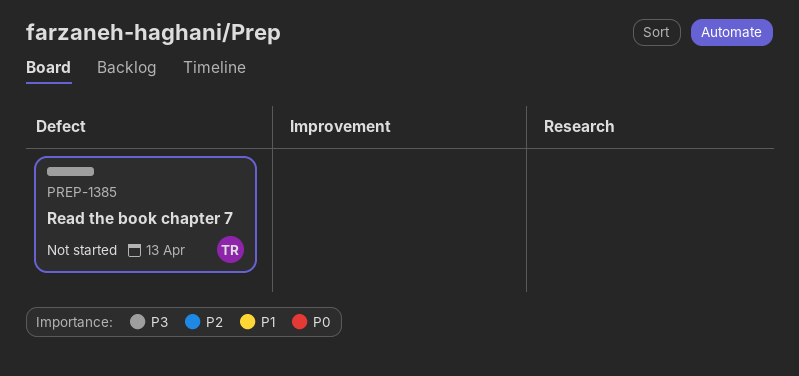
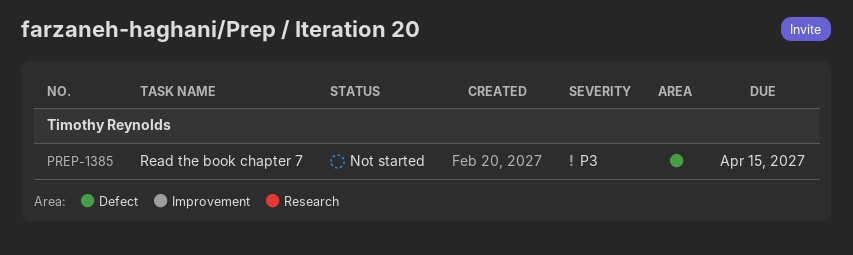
PREP-1385, due: Apr 13 -> Apr 15

